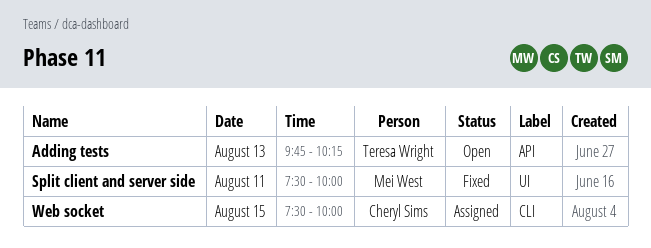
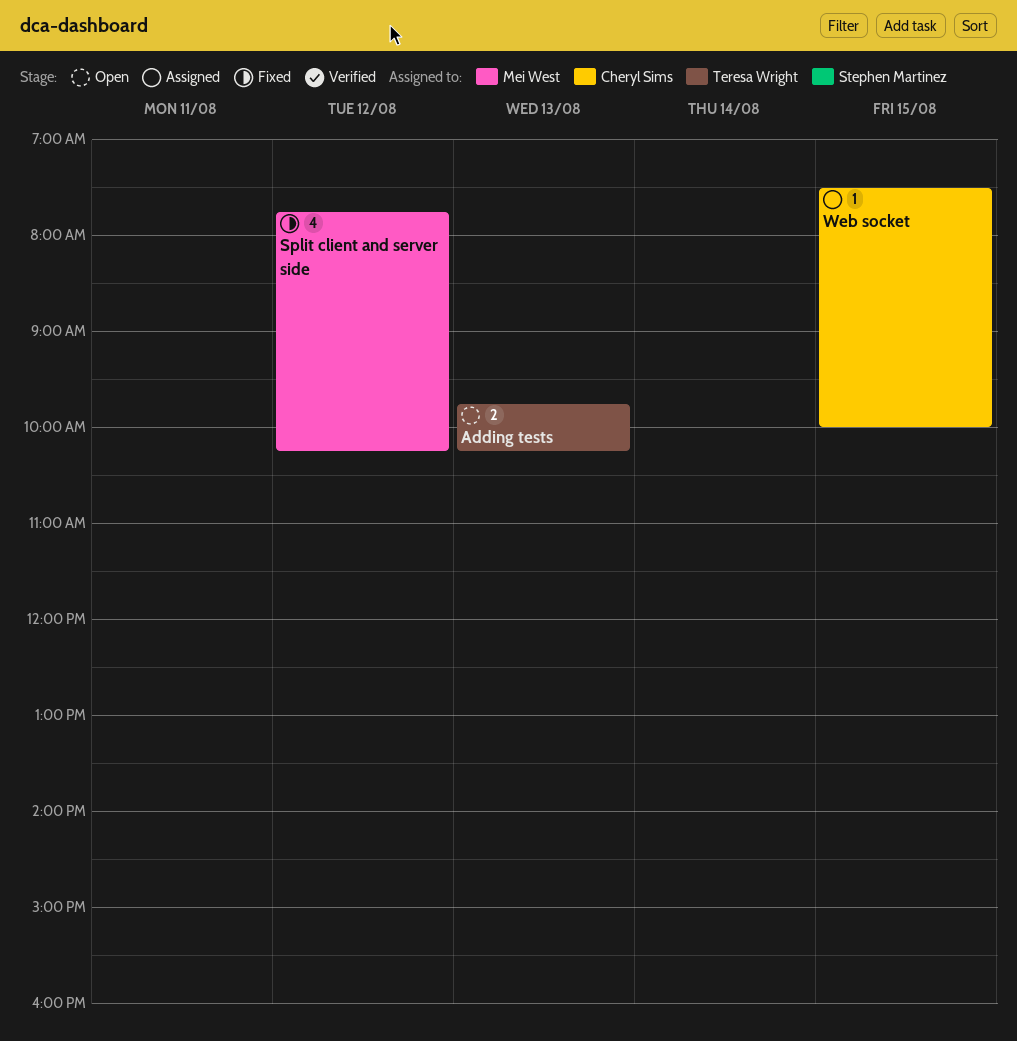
Split client and server side, day: Aug 11 -> Aug 12
Split client and server side, begins: 07:30 -> 07:45
Split client and server side, ends: 10:00 -> 10:15

